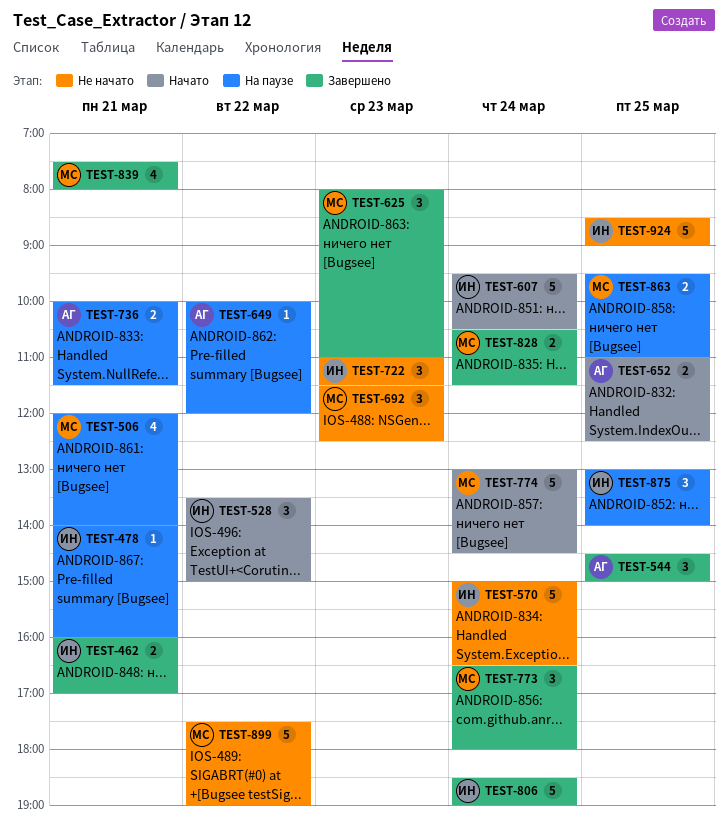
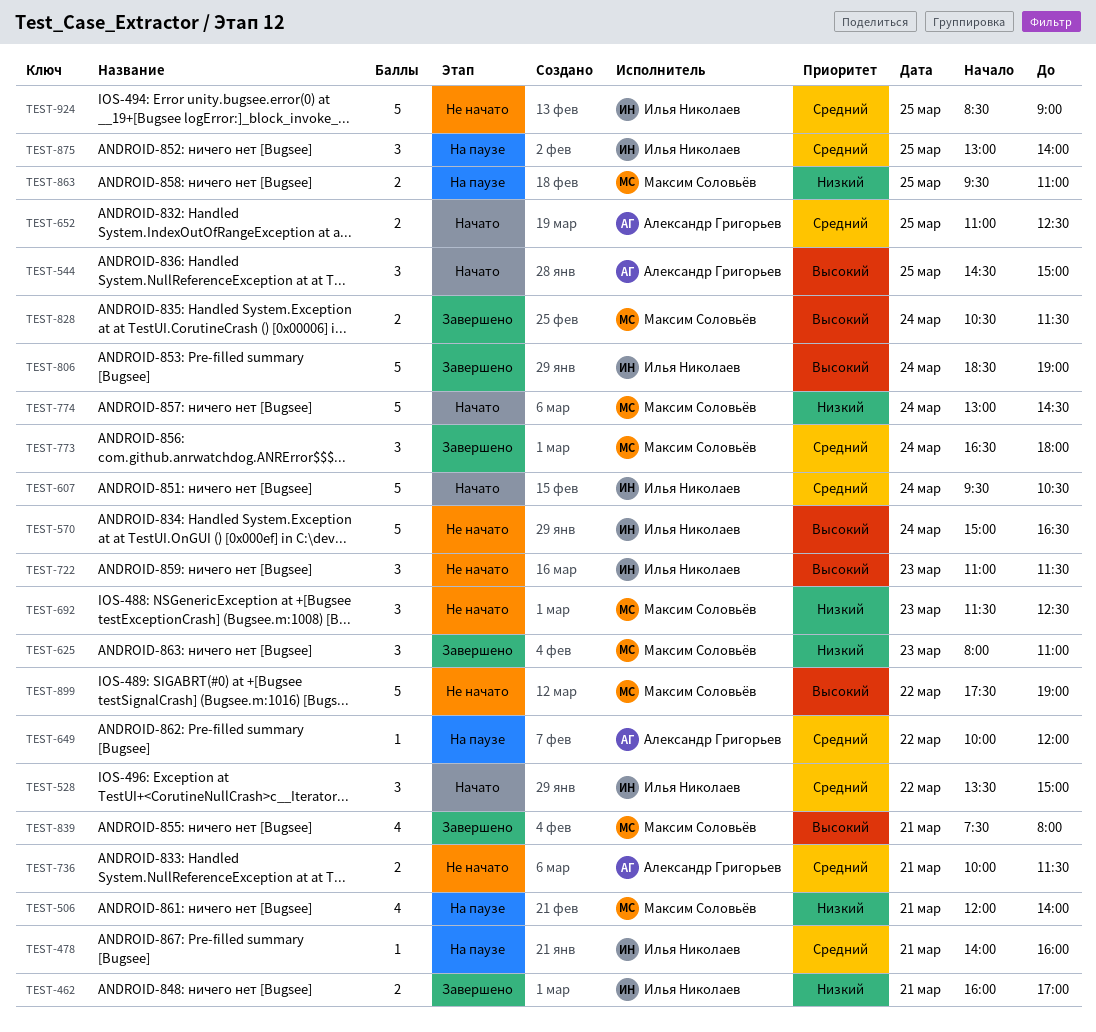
TEST-544, status: Завершено -> Начато
TEST-736, status: На паузе -> Не начато

